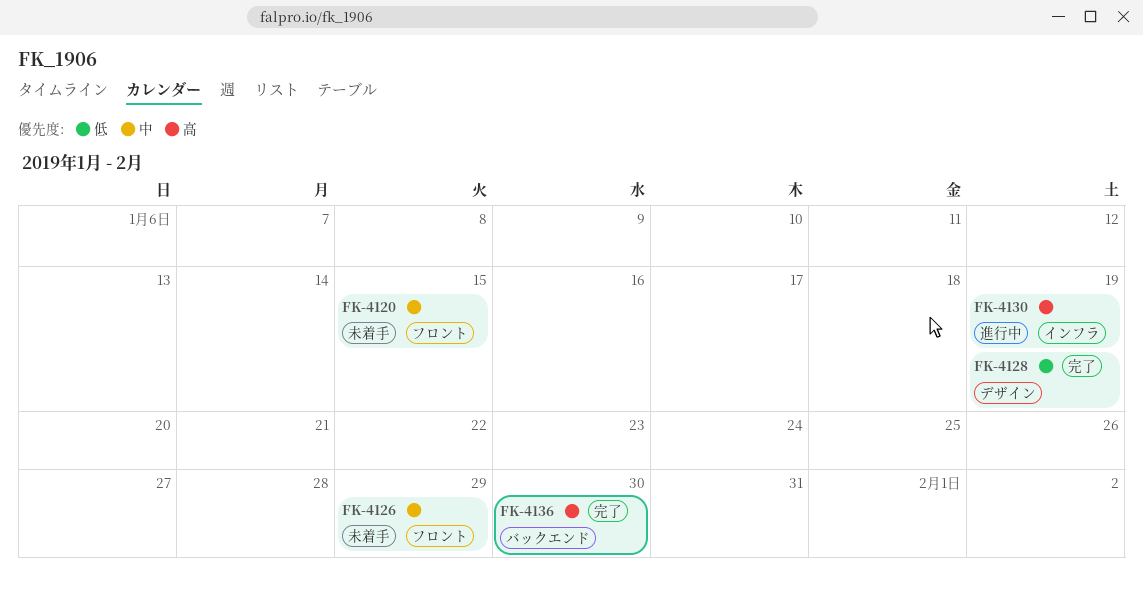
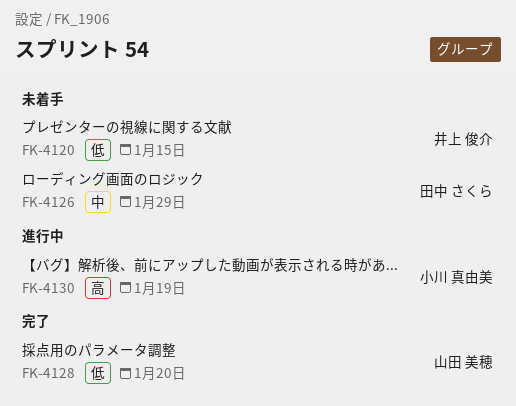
FK-4120, priority: 中 -> 低
FK-4128, due: Jan 19 -> Jan 20
FK-4136: present -> none

